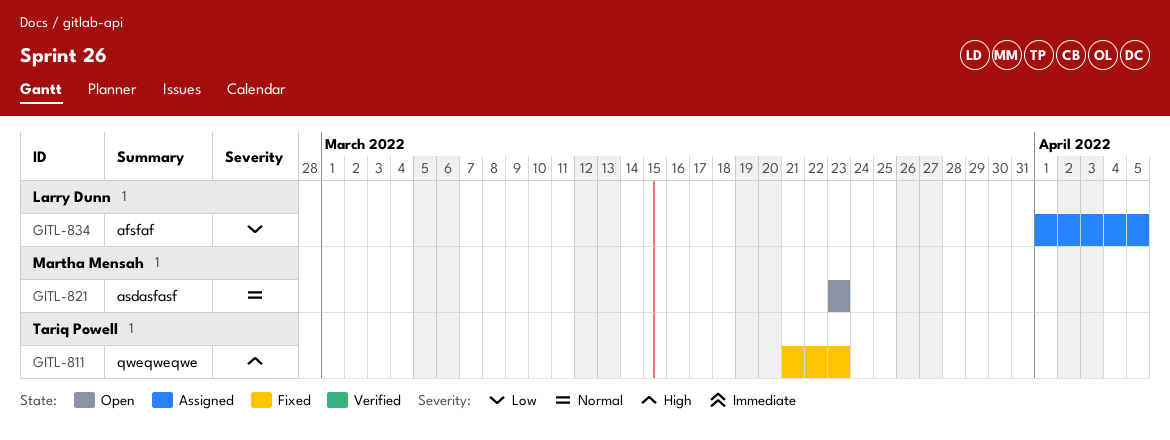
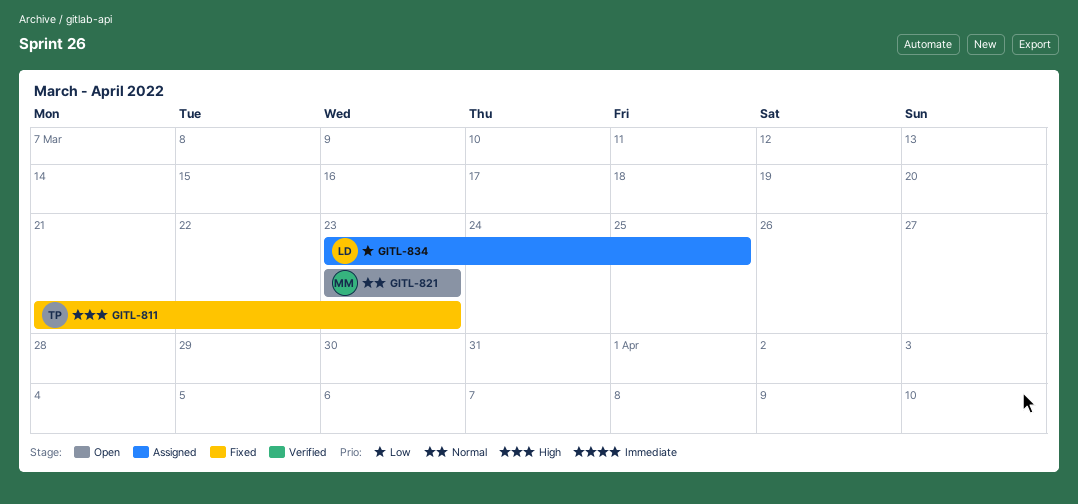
GITL-834, start: Apr 1 -> Mar 23
GITL-834, due: Apr 5 -> Mar 25

